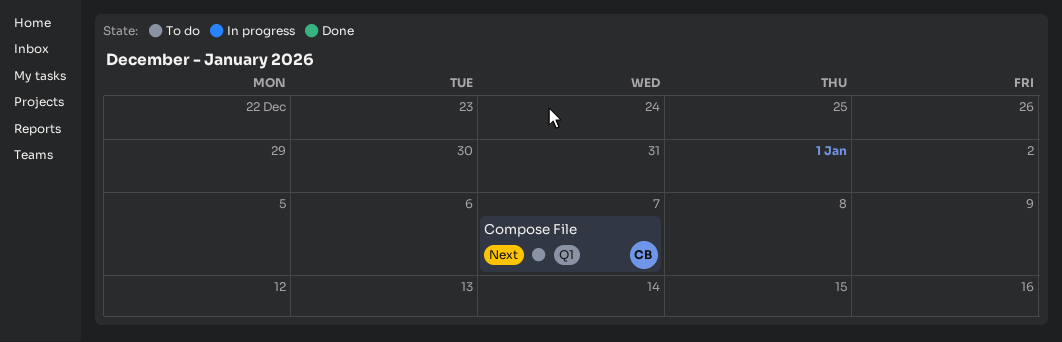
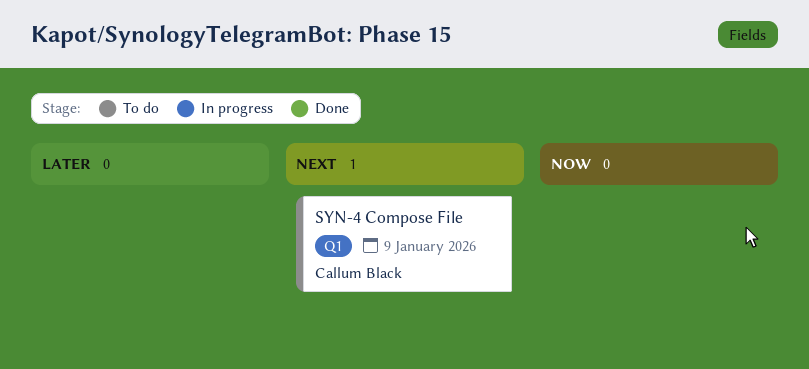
Compose File, due: Jan 7 -> Jan 9

